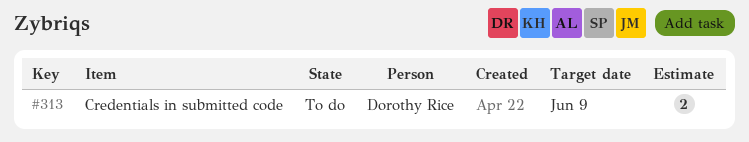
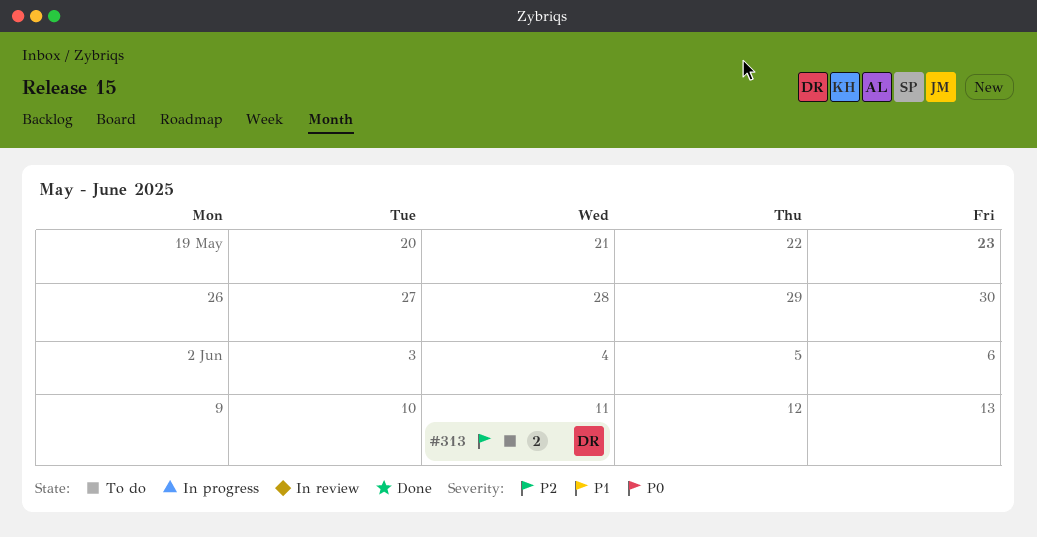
#313, due: Jun 9 -> Jun 11

